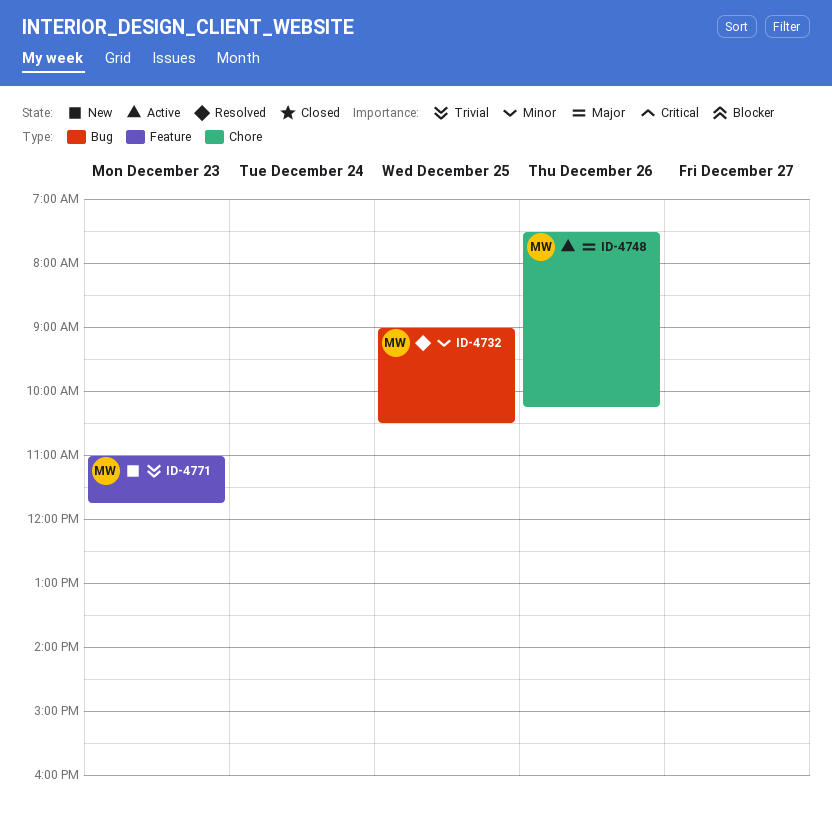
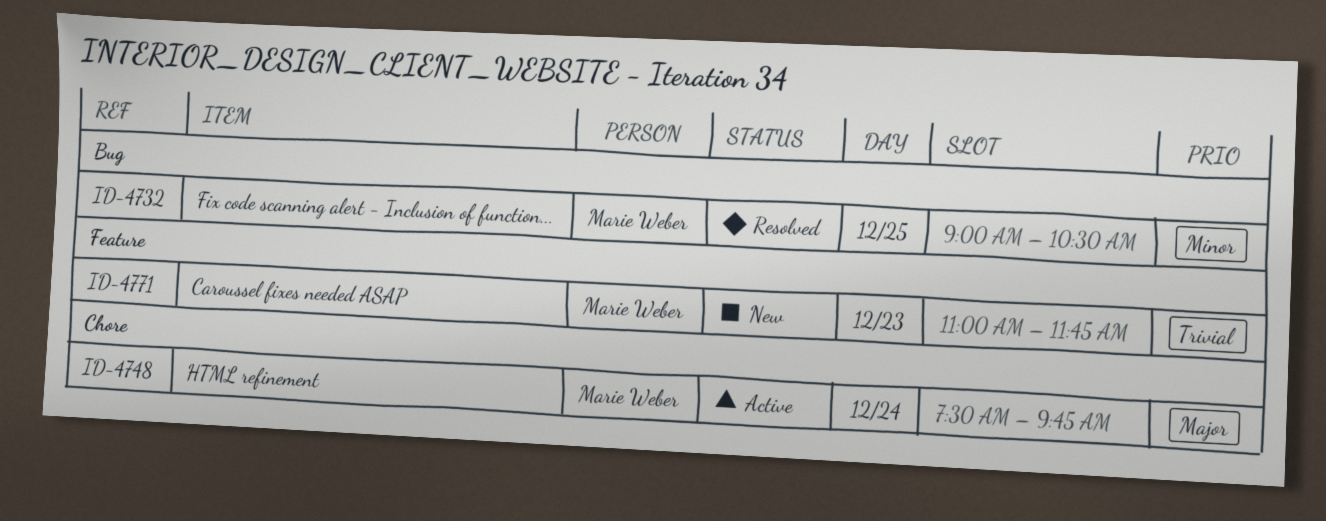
ID-4748, day: Dec 26 -> Dec 24
ID-4748, ends: 10:15 -> 09:45

